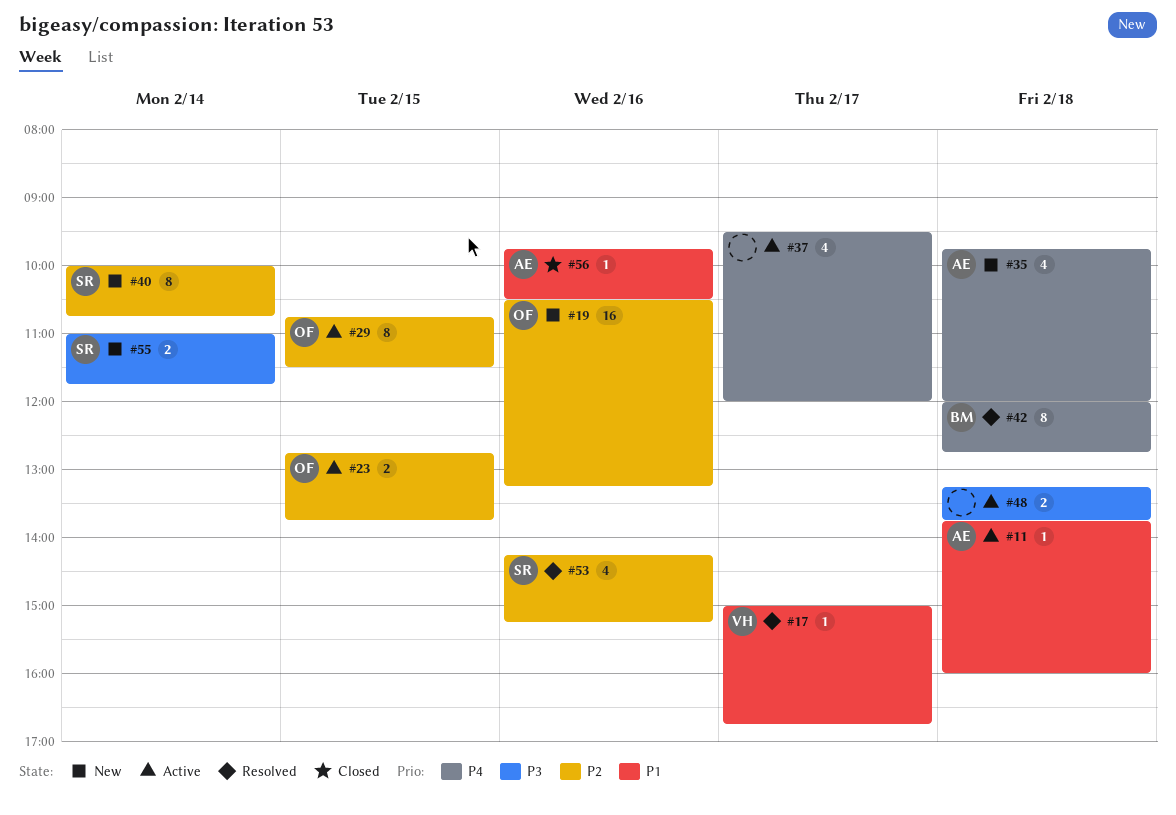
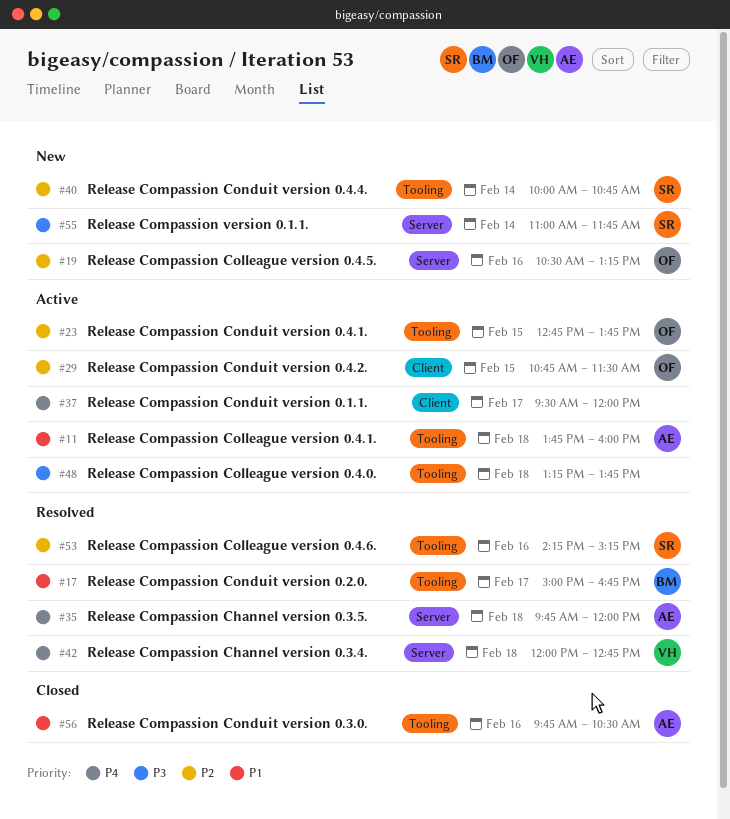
#17, owner: VH -> BM
#35, status: New -> Resolved
#42, owner: BM -> VH

